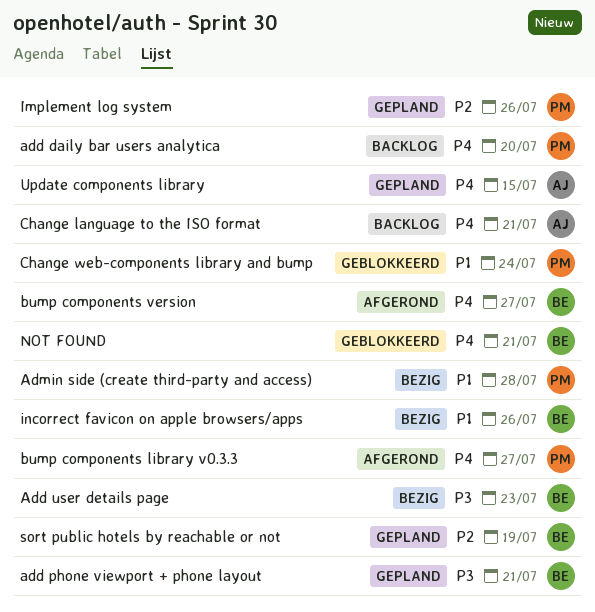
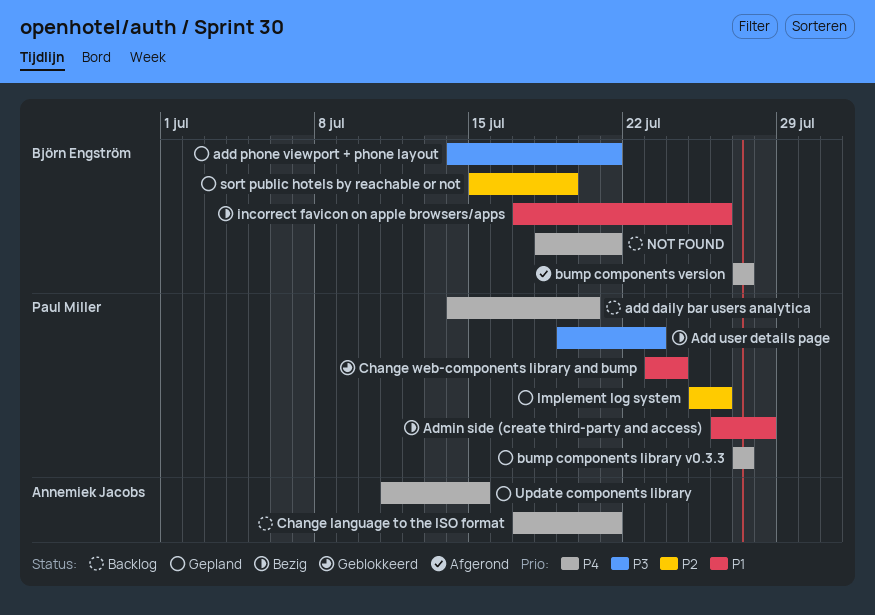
Add user details page, owner: Björn Engström -> Paul Miller
bump components library v0.3.3, status: Afgerond -> Gepland
NOT FOUND, status: Geblokkeerd -> Backlog

